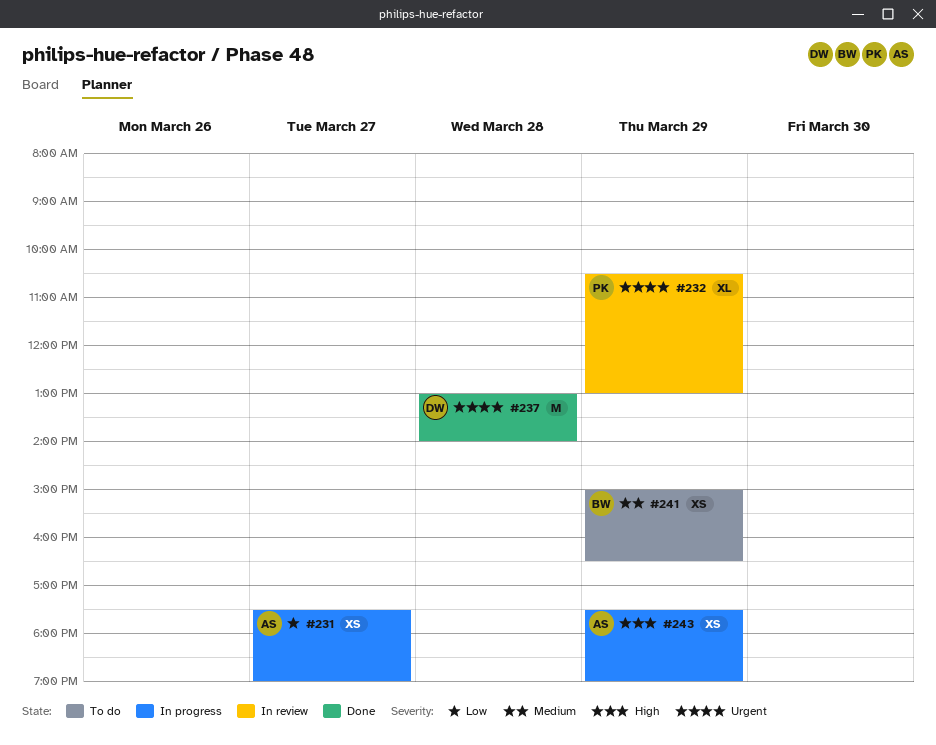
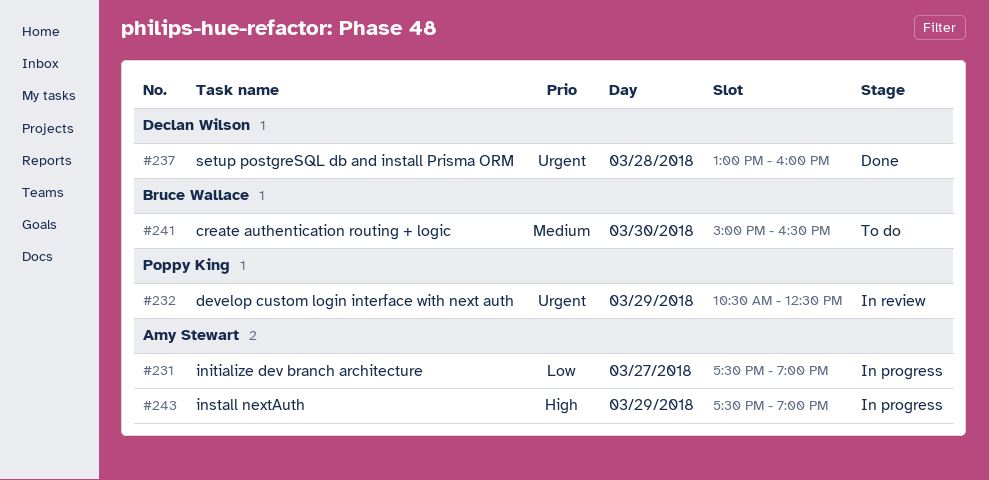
#232, ends: 13:00 -> 12:30
#237, ends: 14:00 -> 16:00
#241, day: Mar 29 -> Mar 30

